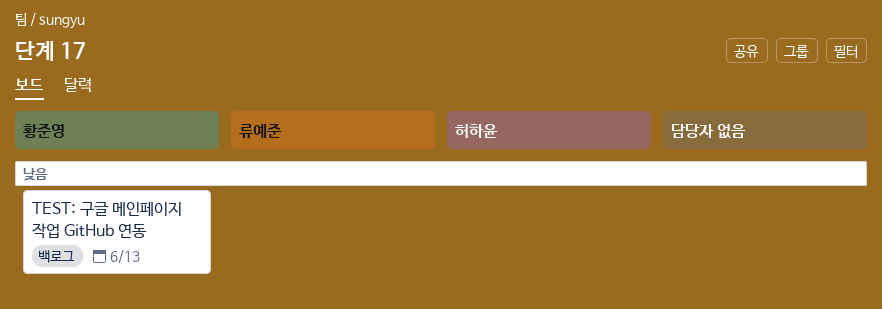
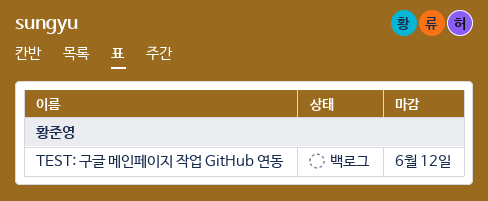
TEST: 구글 메인페이지 작업 GitHub 연동, due: Jun 13 -> Jun 12

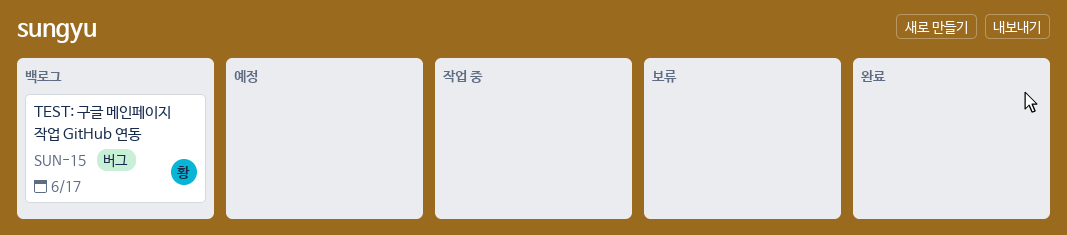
TEST: 구글 메인페이지 작업 GitHub 연동, due: Jun 12 -> Jun 17

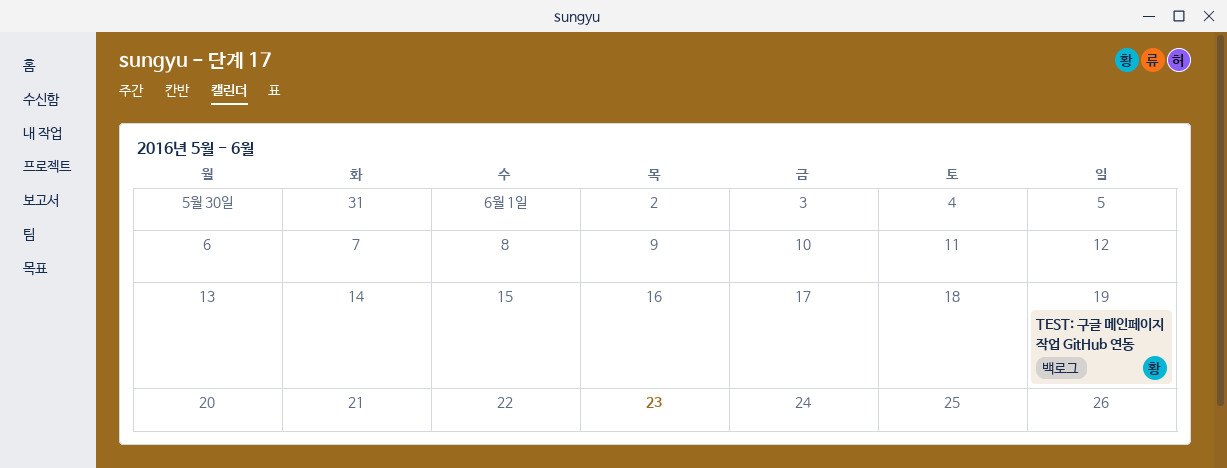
TEST: 구글 메인페이지 작업 GitHub 연동, due: Jun 17 -> Jun 19

